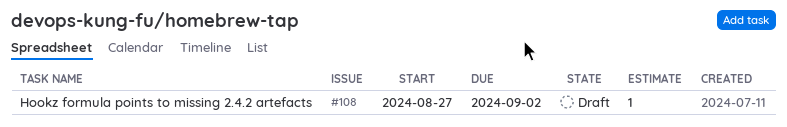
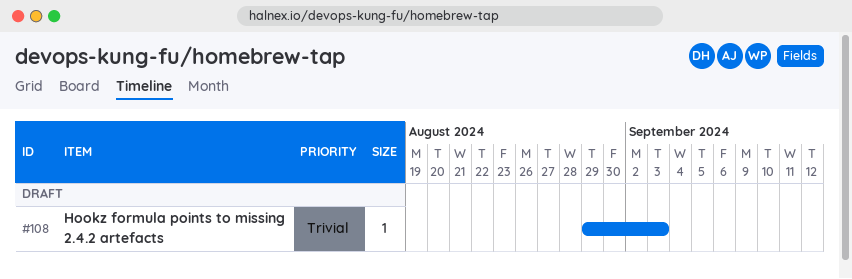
#108, start: Aug 27 -> Aug 29
#108, due: Sep 2 -> Sep 3

